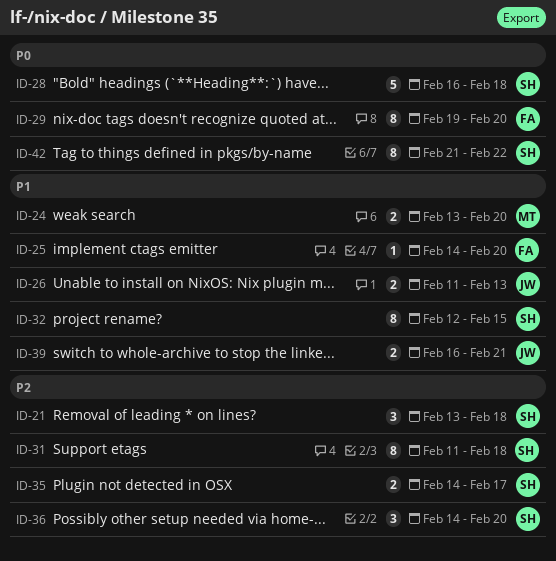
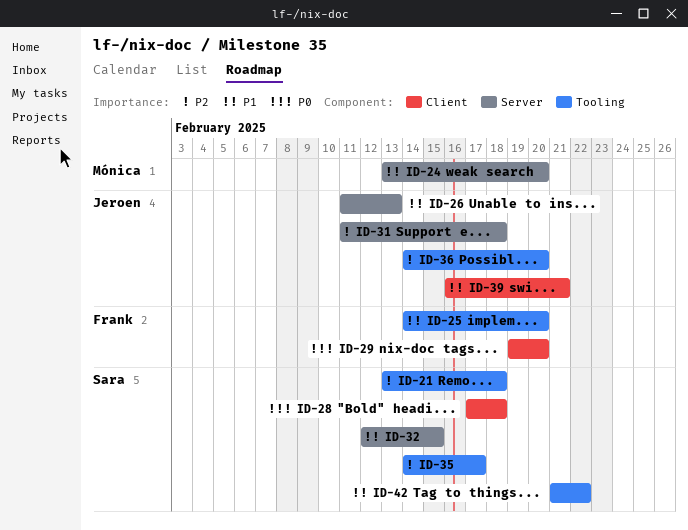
ID-28, start: Feb 16 -> Feb 17
ID-31, owner: Sara -> Jeroen
ID-36, owner: Sara -> Jeroen
ID-42, priority: P0 -> P1

